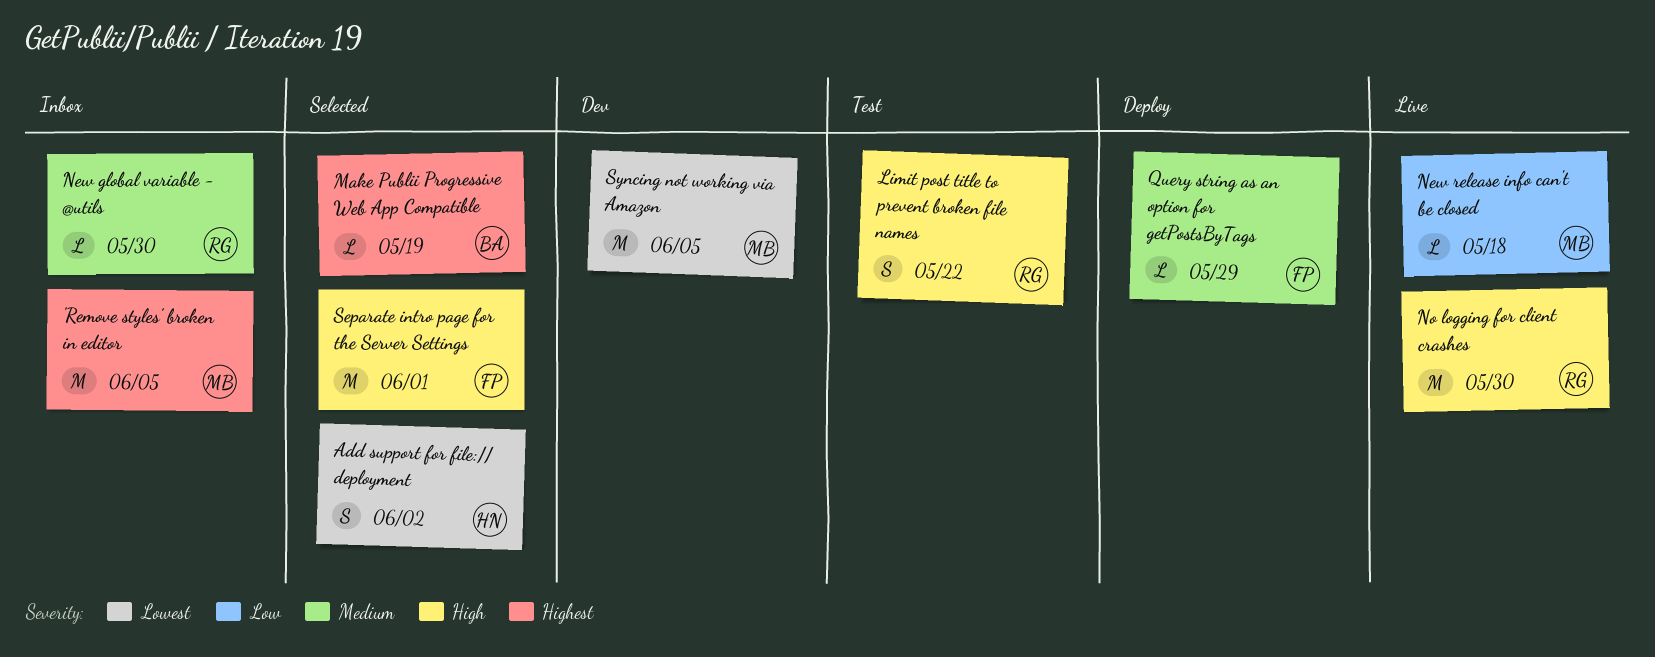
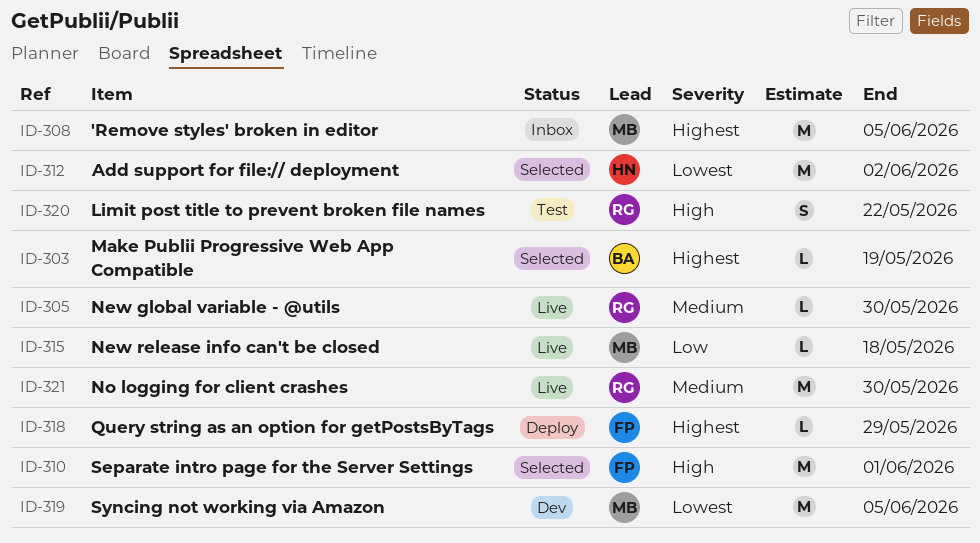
Add support for file:// deployment, estimate: S -> M
New global variable - @utils, status: Inbox -> Live
No logging for client crashes, priority: High -> Medium
Query string as an option for getPostsByTags, priority: Medium -> Highest

